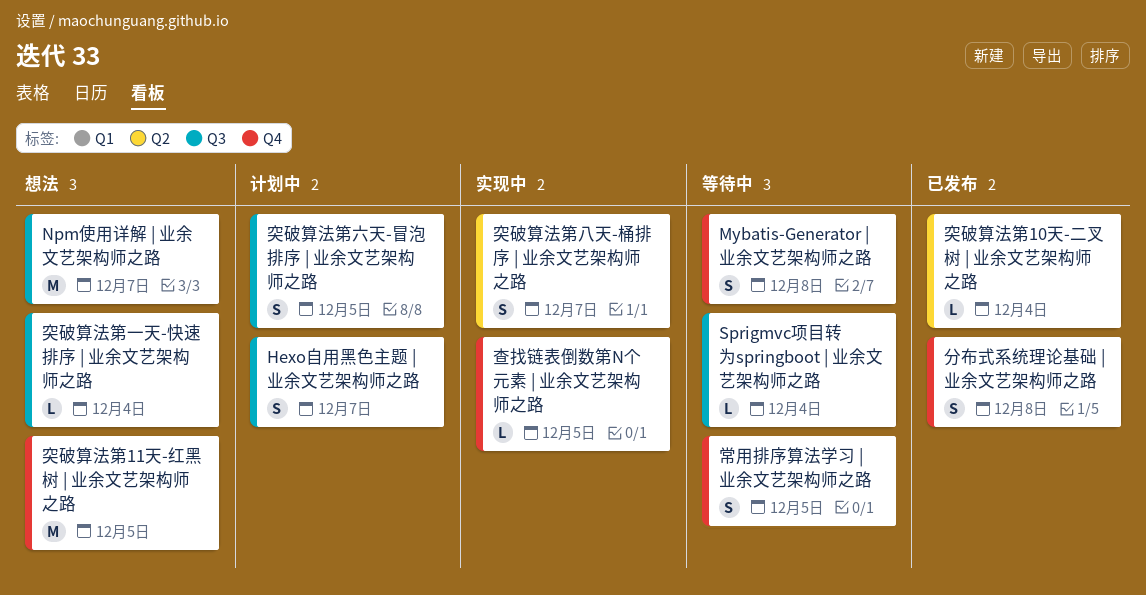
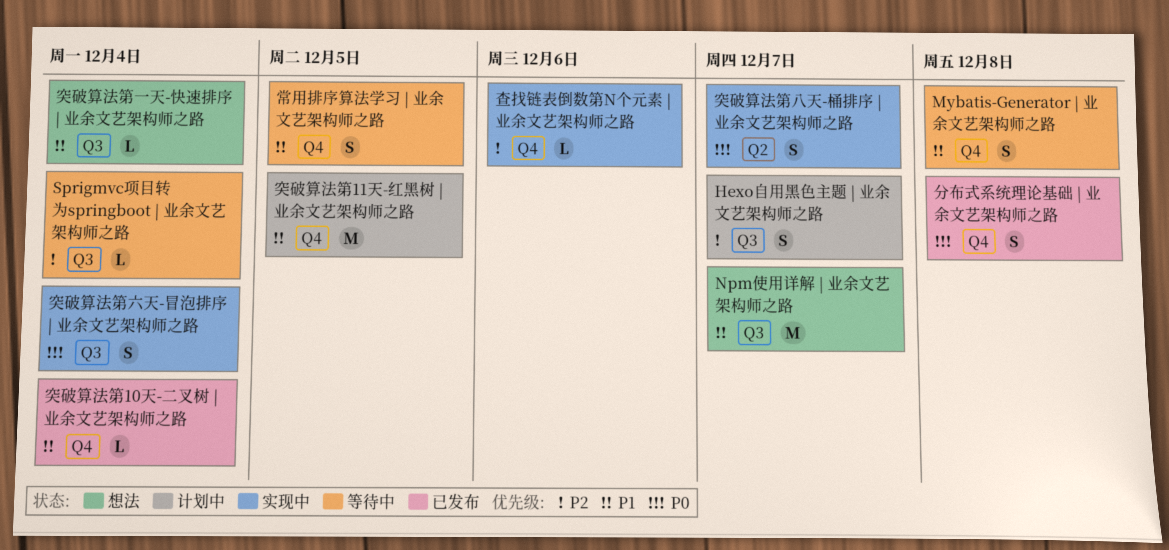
查找链表倒数第N个元素 | 业余文艺架构师之路, due: Dec 5 -> Dec 6
突破算法第10天-二叉树 | 业余文艺架构师之路, label: Q2 -> Q4
突破算法第11天-红黑树 | 业余文艺架构师之路, status: 想法 -> 计划中
突破算法第六天-冒泡排序 | 业余文艺架构师之路, status: 计划中 -> 实现中
突破算法第六天-冒泡排序 | 业余文艺架构师之路, due: Dec 5 -> Dec 4

